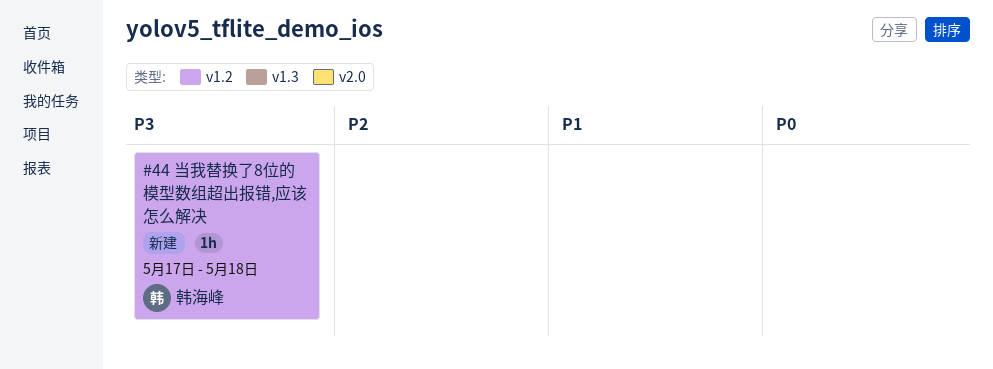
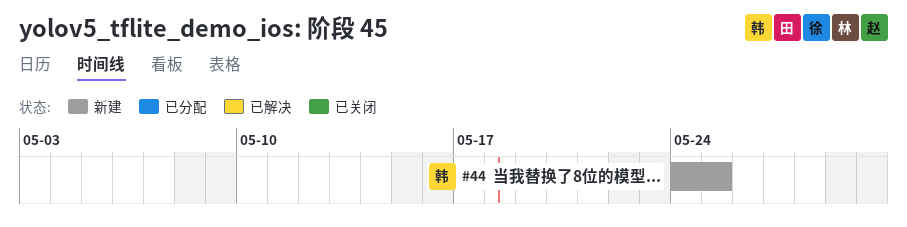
#44, start: May 17 -> May 24
#44, due: May 18 -> May 25

